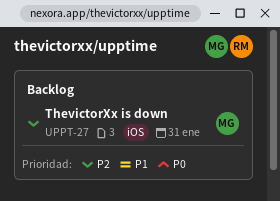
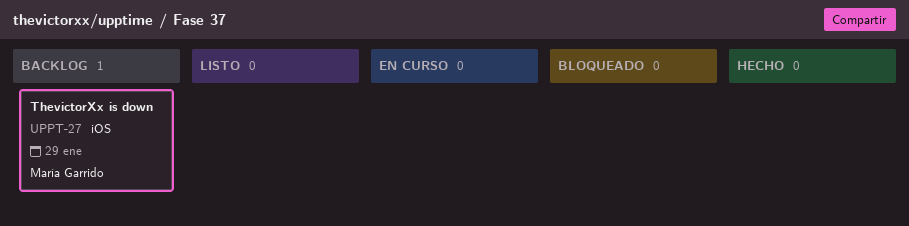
UPPT-27, due: Jan 31 -> Jan 29

